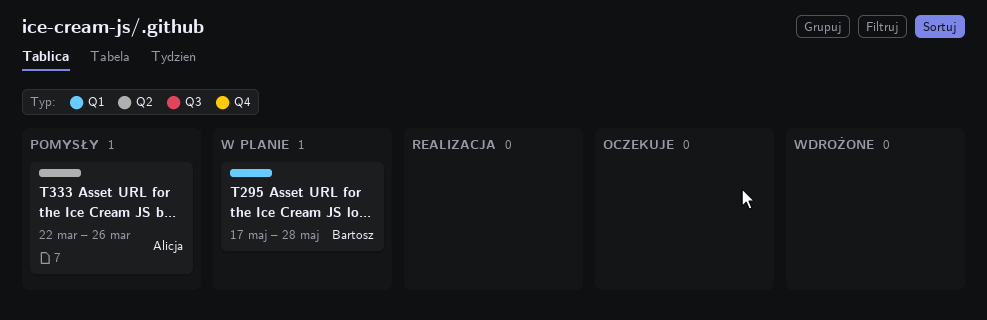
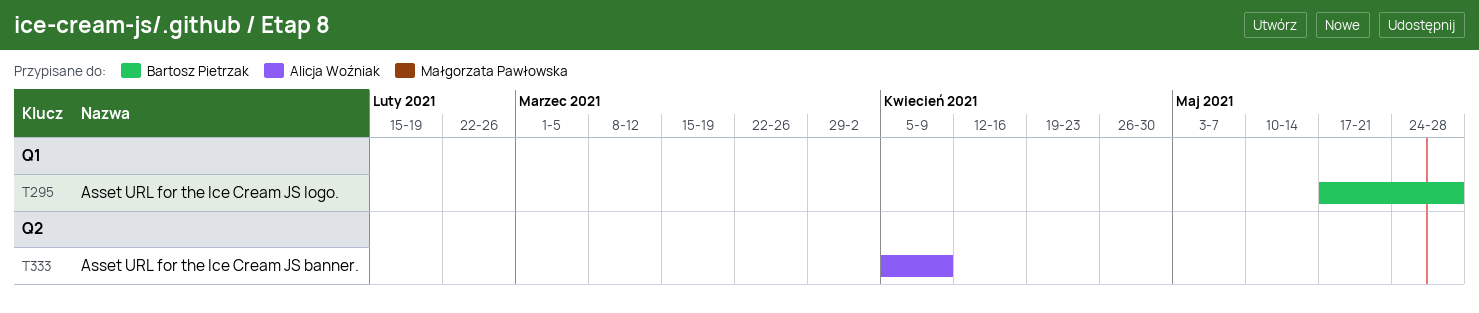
T333, start: Mar 22 -> Apr 5
T333, due: Mar 26 -> Apr 9

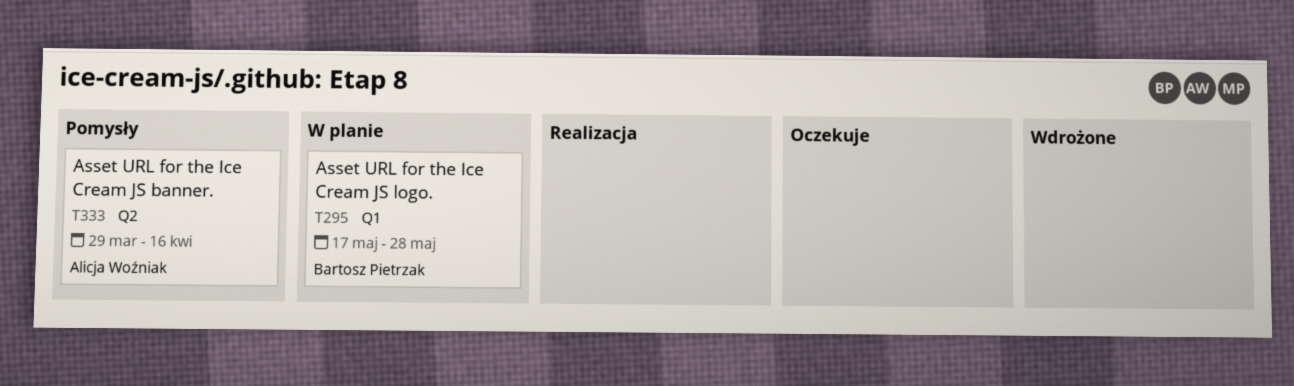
T333, start: Apr 5 -> Mar 29
T333, due: Apr 9 -> Apr 16

